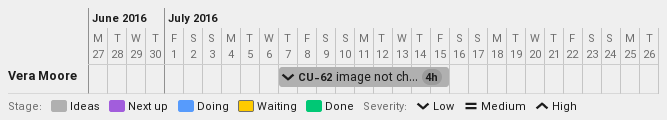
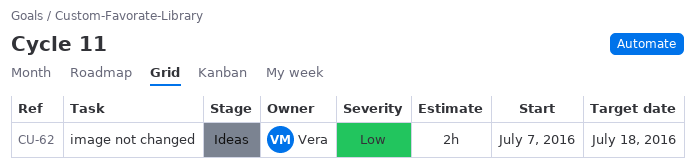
CU-62, estimate: 4h -> 2h
CU-62, due: Jul 15 -> Jul 18

